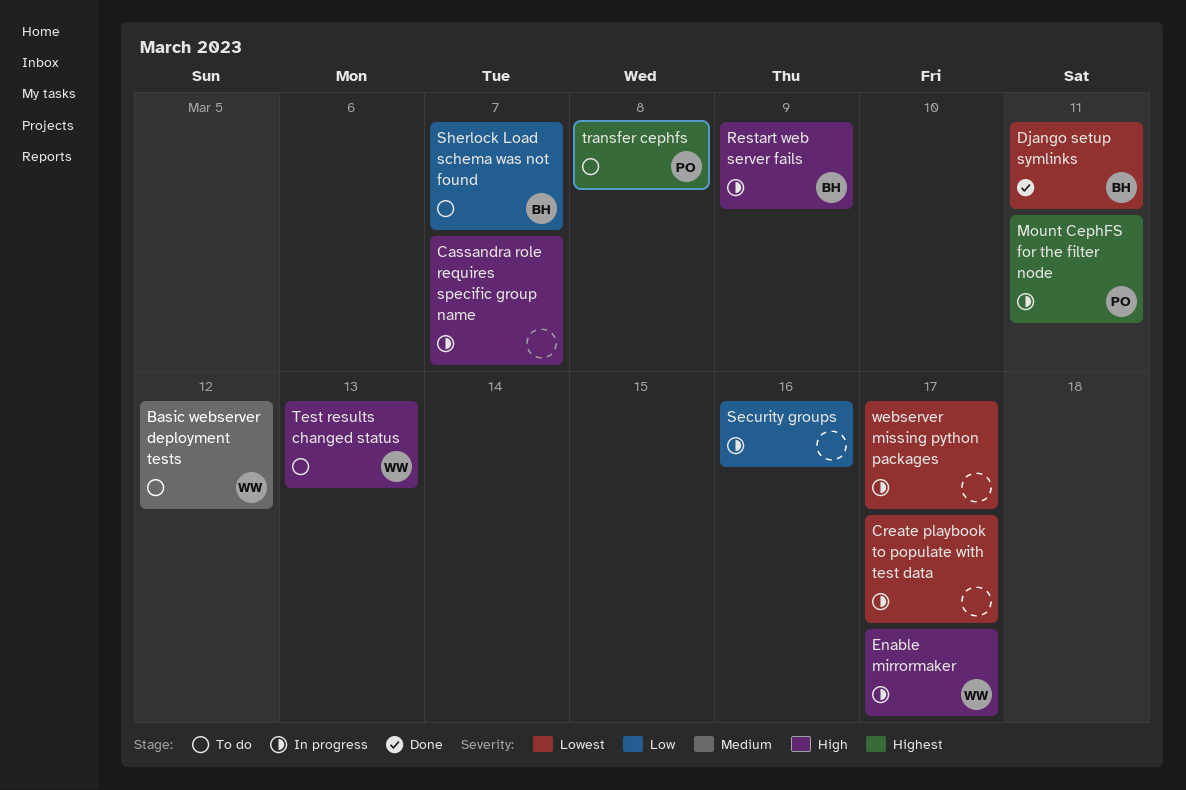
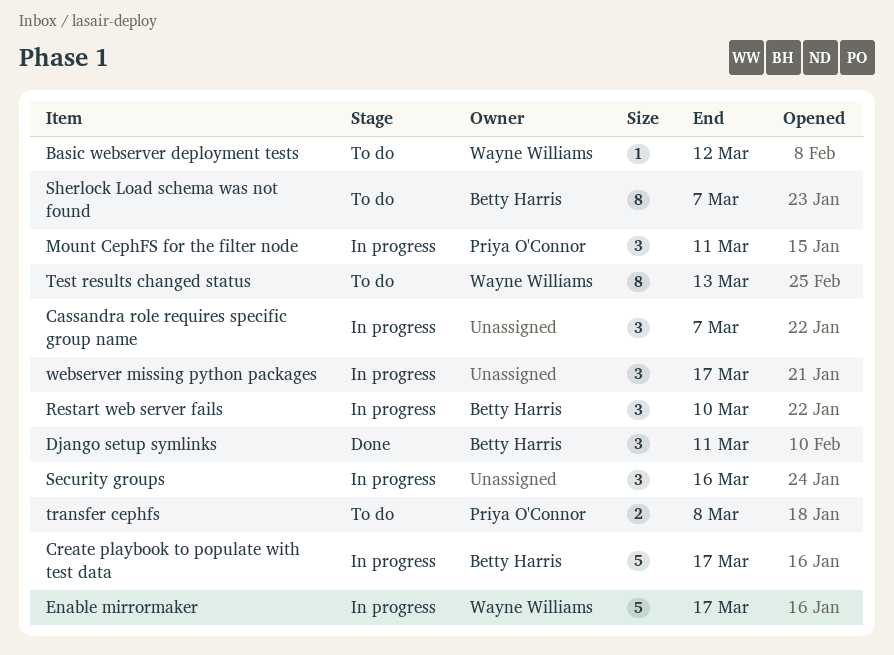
Create playbook to populate with test data, owner: none -> Betty Harris
Restart web server fails, due: Mar 9 -> Mar 10

